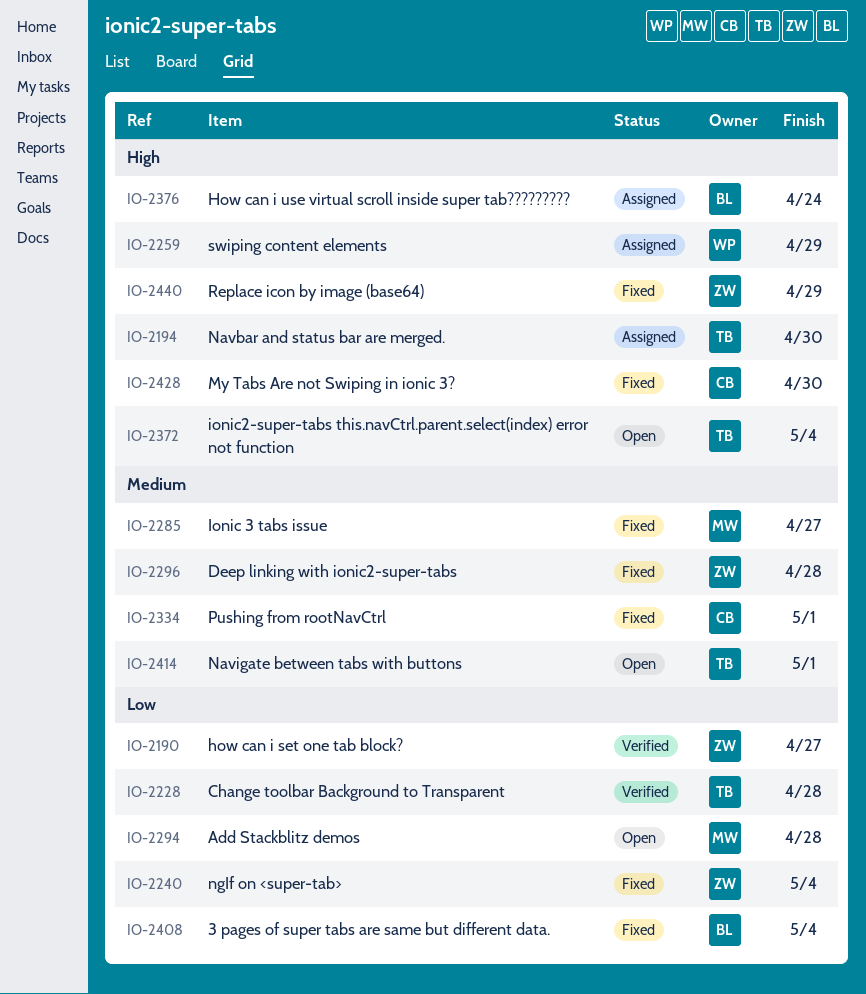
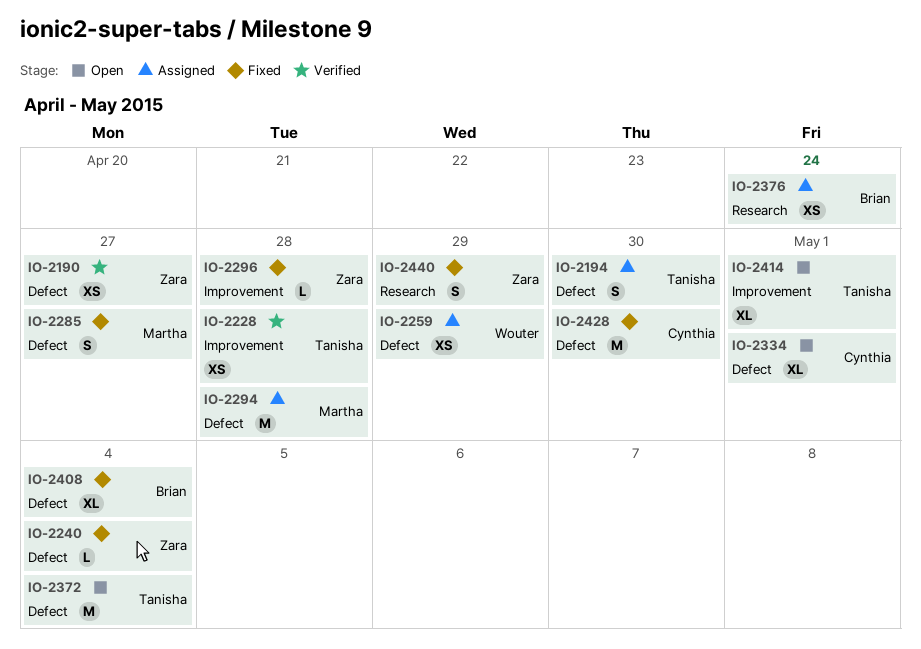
IO-2294, status: Open -> Assigned
IO-2334, status: Fixed -> Open

